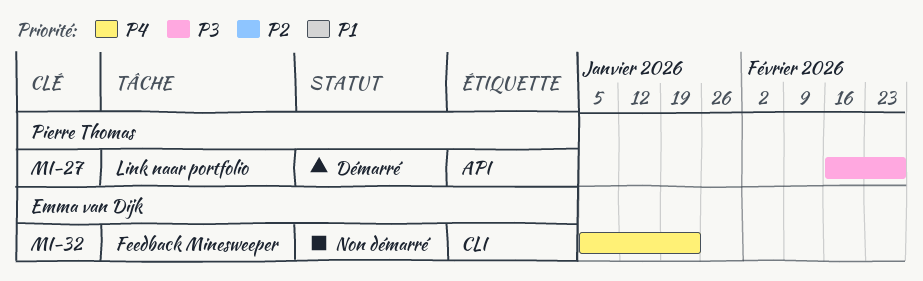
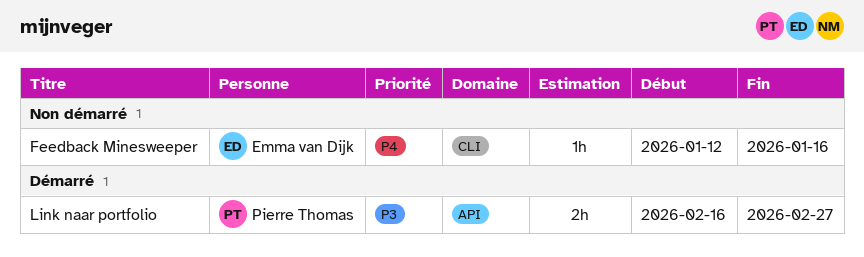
Feedback Minesweeper, start: Jan 5 -> Jan 12
Feedback Minesweeper, due: Jan 23 -> Jan 16

